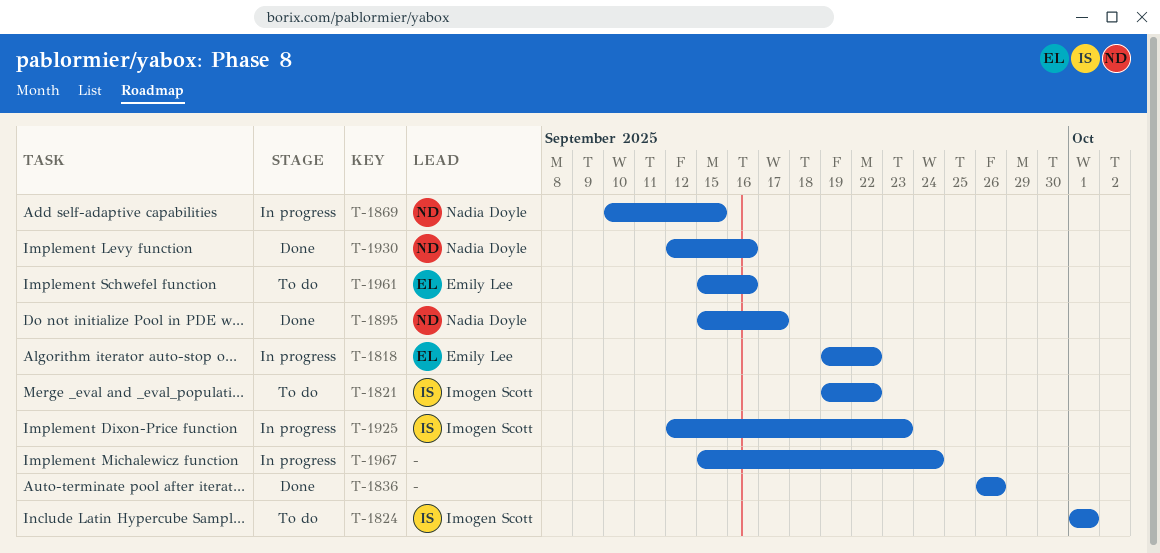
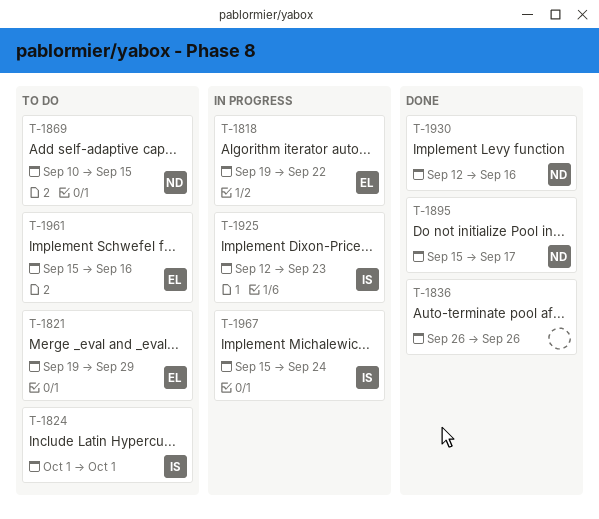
T-1821, owner: Imogen Scott -> Emily Lee
T-1821, due: Sep 22 -> Sep 29
T-1869, status: In progress -> To do
T-1967, owner: none -> Imogen Scott

